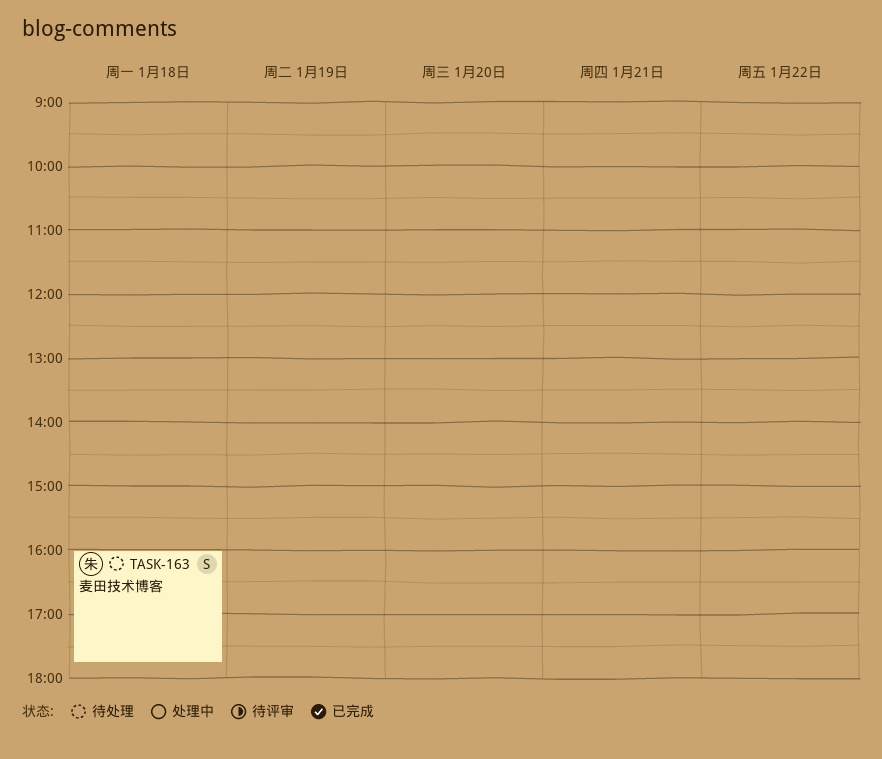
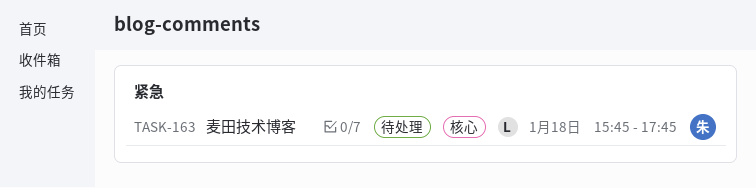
TASK-163, estimate: S -> L
TASK-163, begins: 16:00 -> 15:45

